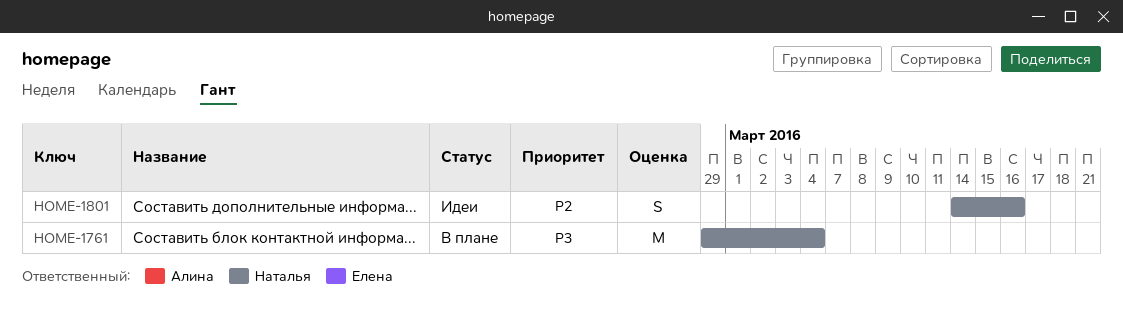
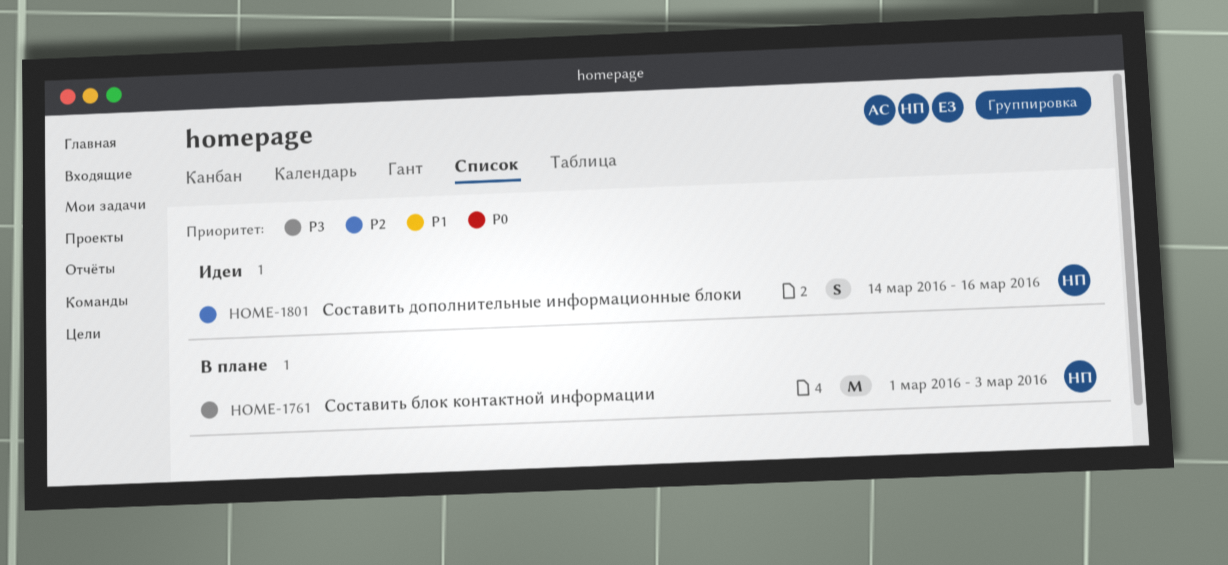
HOME-1761, start: Feb 29 -> Mar 1
HOME-1761, due: Mar 4 -> Mar 3

